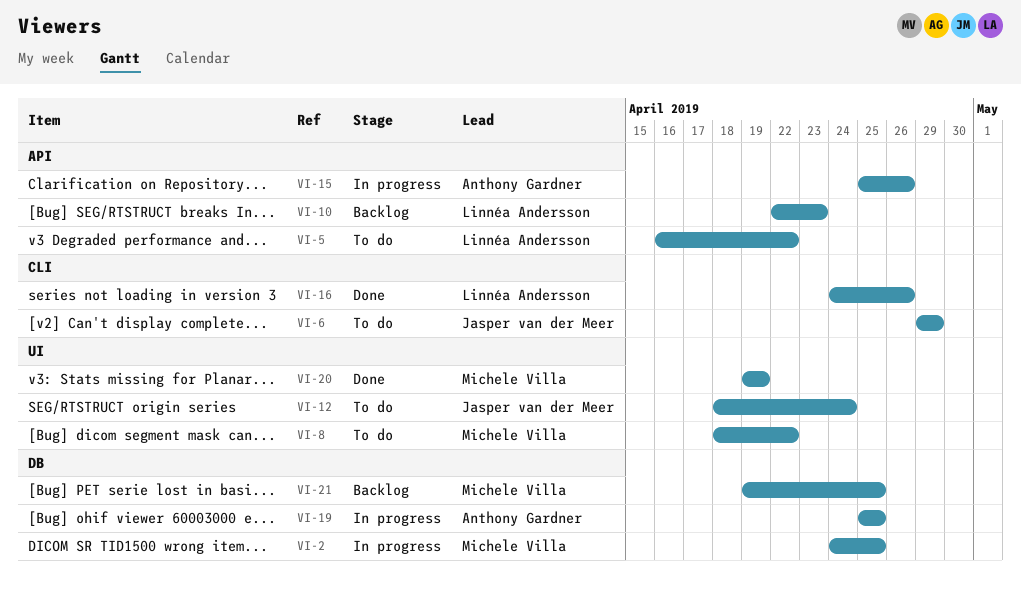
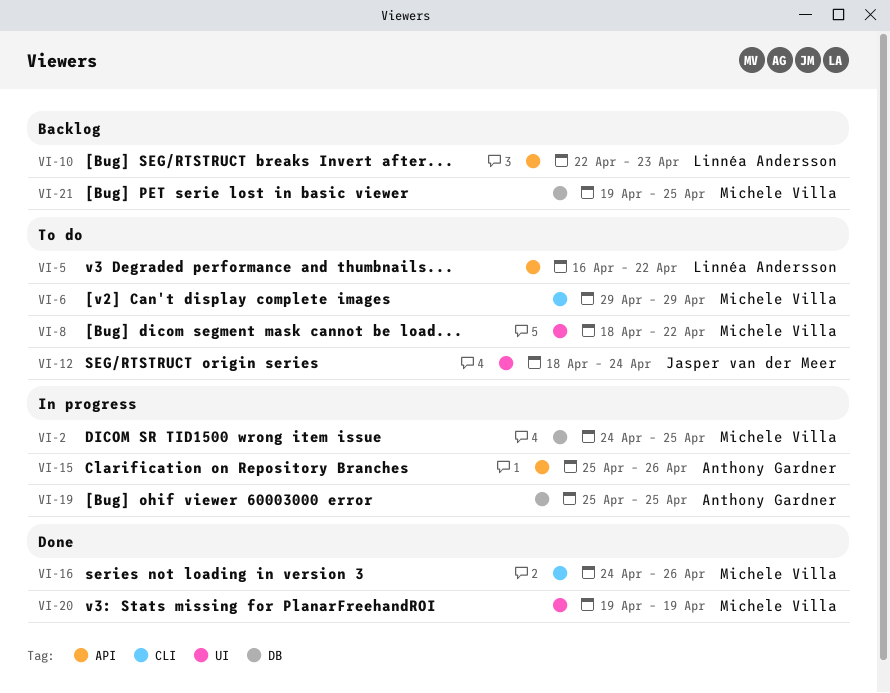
VI-6, owner: Jasper van der Meer -> Michele Villa
VI-16, owner: Linnéa Andersson -> Michele Villa

